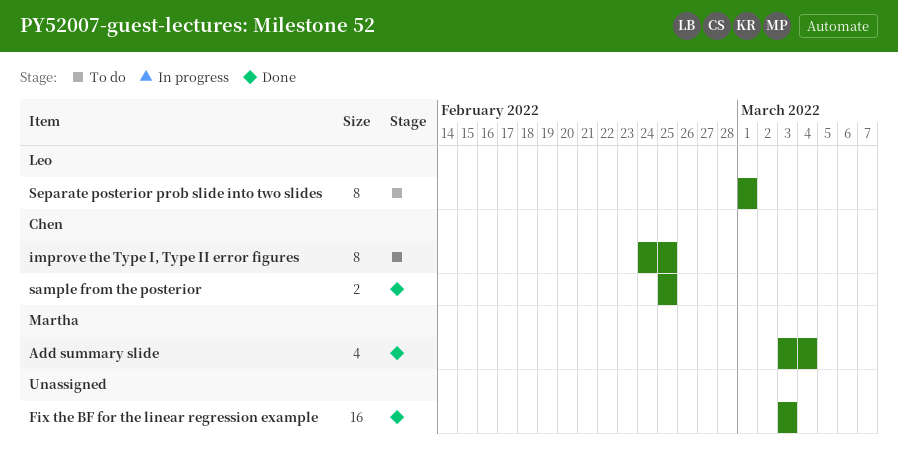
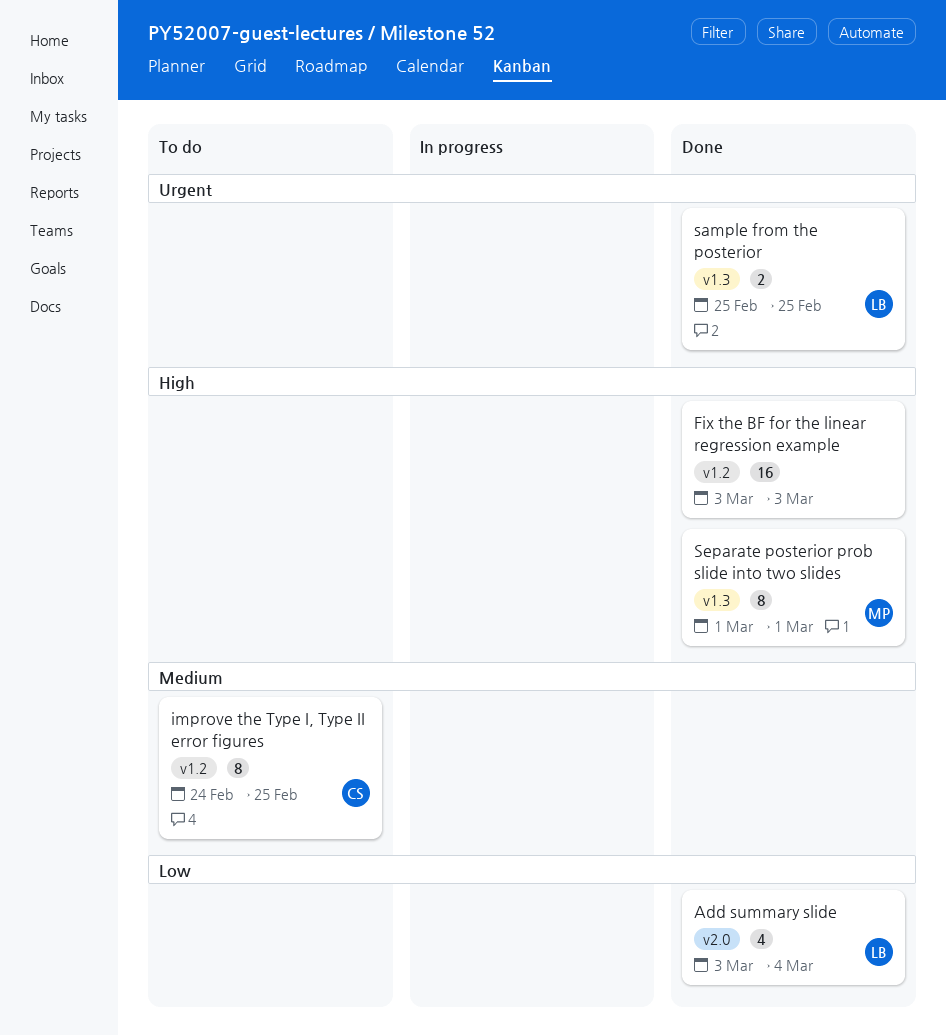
Add summary slide, owner: Martha -> Leo
sample from the posterior, owner: Chen -> Leo
Separate posterior prob slide into two slides, status: To do -> Done
Separate posterior prob slide into two slides, owner: Leo -> Martha

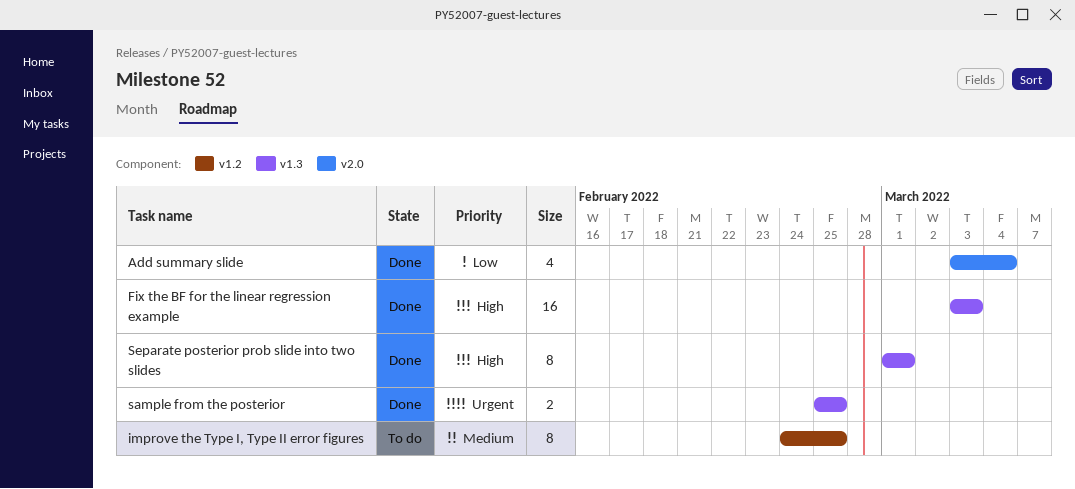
Fix the BF for the linear regression example, label: v1.2 -> v1.3

